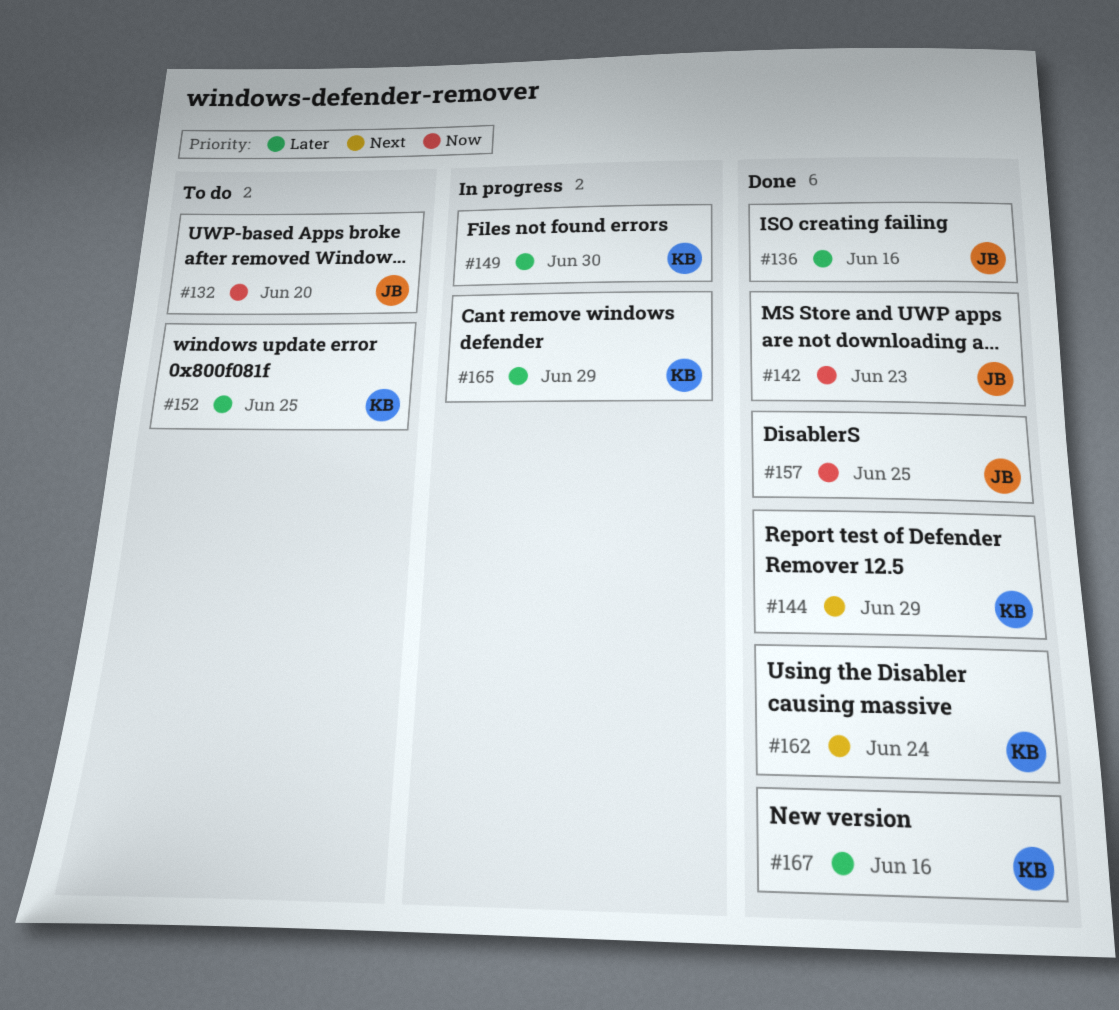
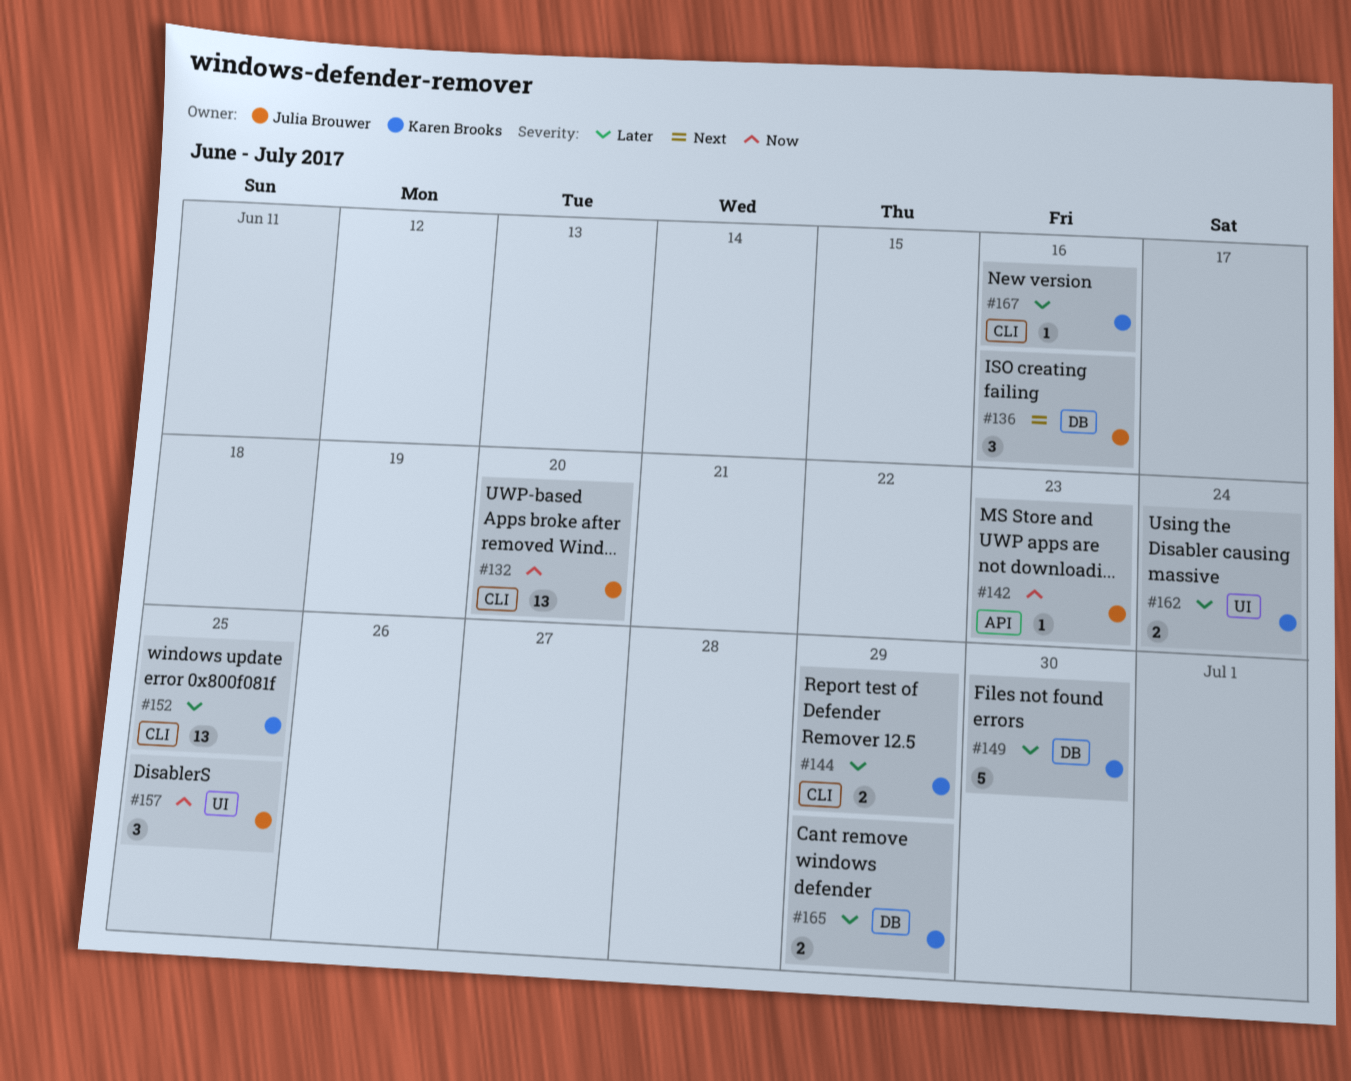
#136, priority: Later -> Next
#144, priority: Next -> Later
#162, priority: Next -> Later

